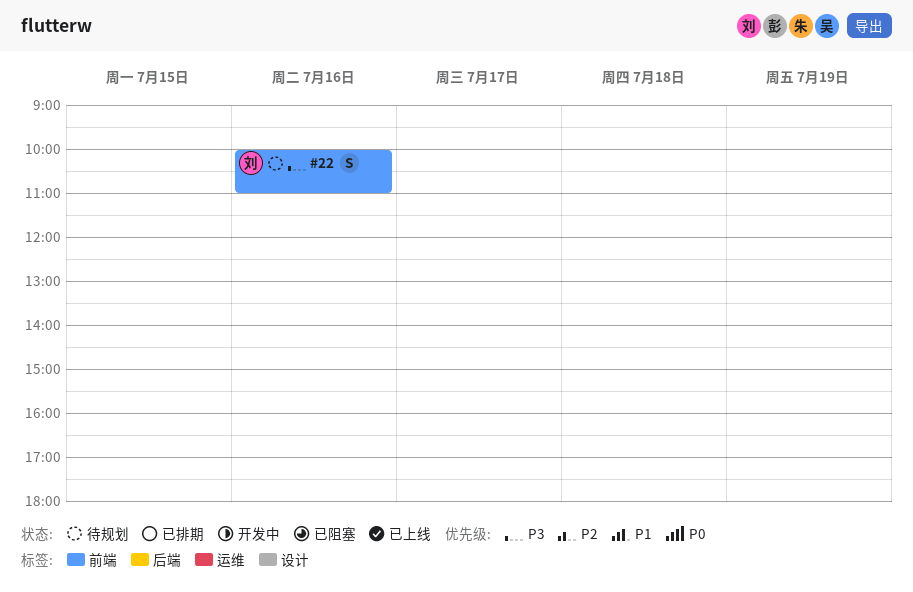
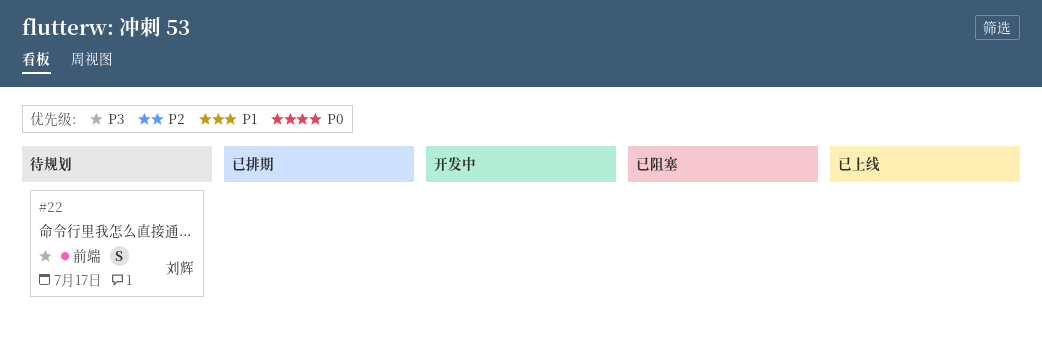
#22, day: Jul 16 -> Jul 17

